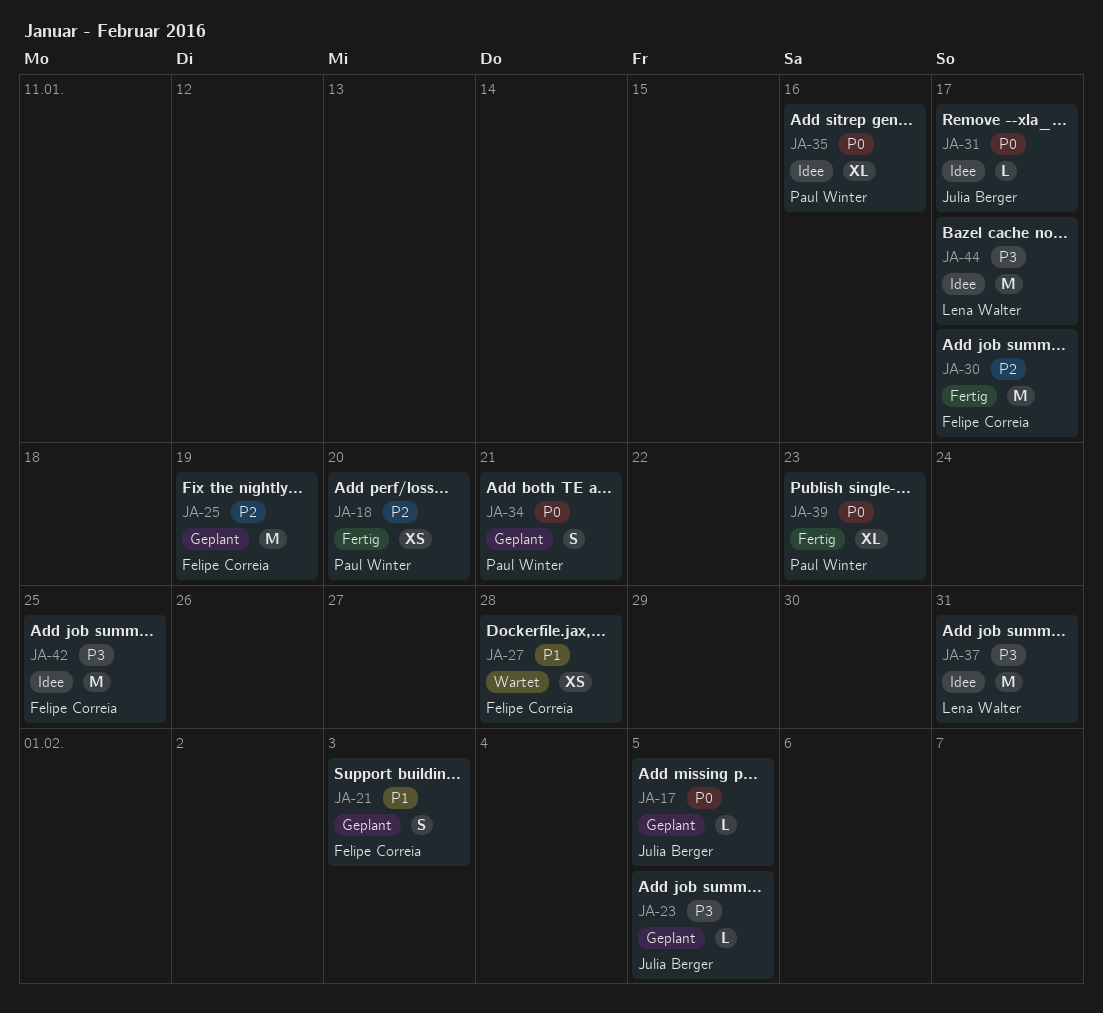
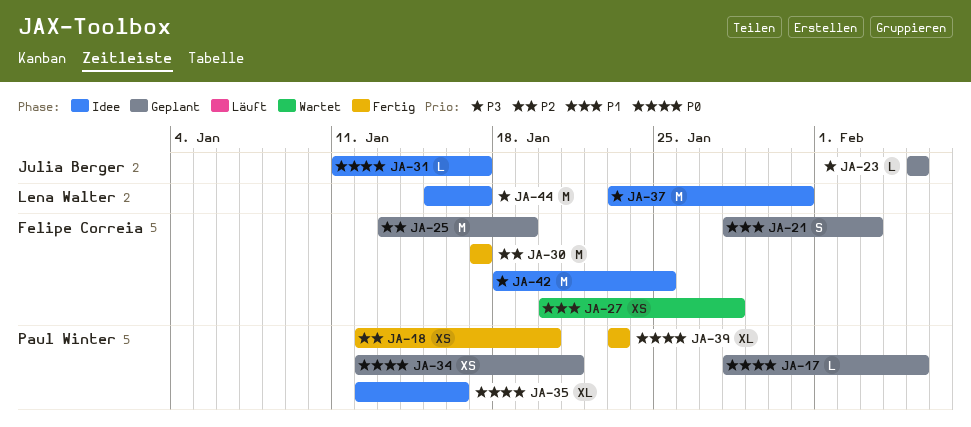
JA-17, owner: Julia Berger -> Paul Winter
JA-34, estimate: S -> XS

